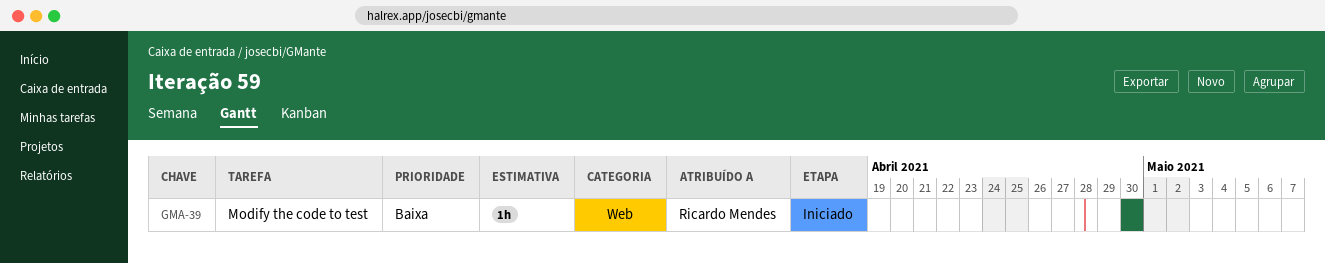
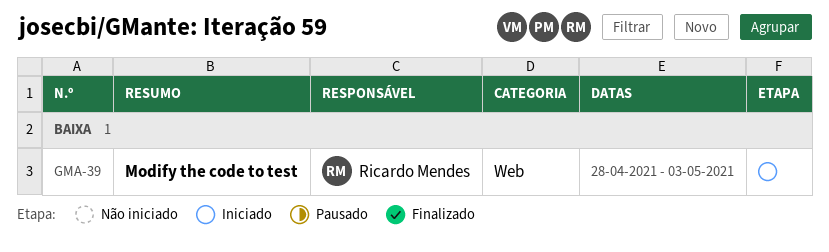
GMA-39, start: Apr 30 -> Apr 28
GMA-39, due: Apr 30 -> May 3

